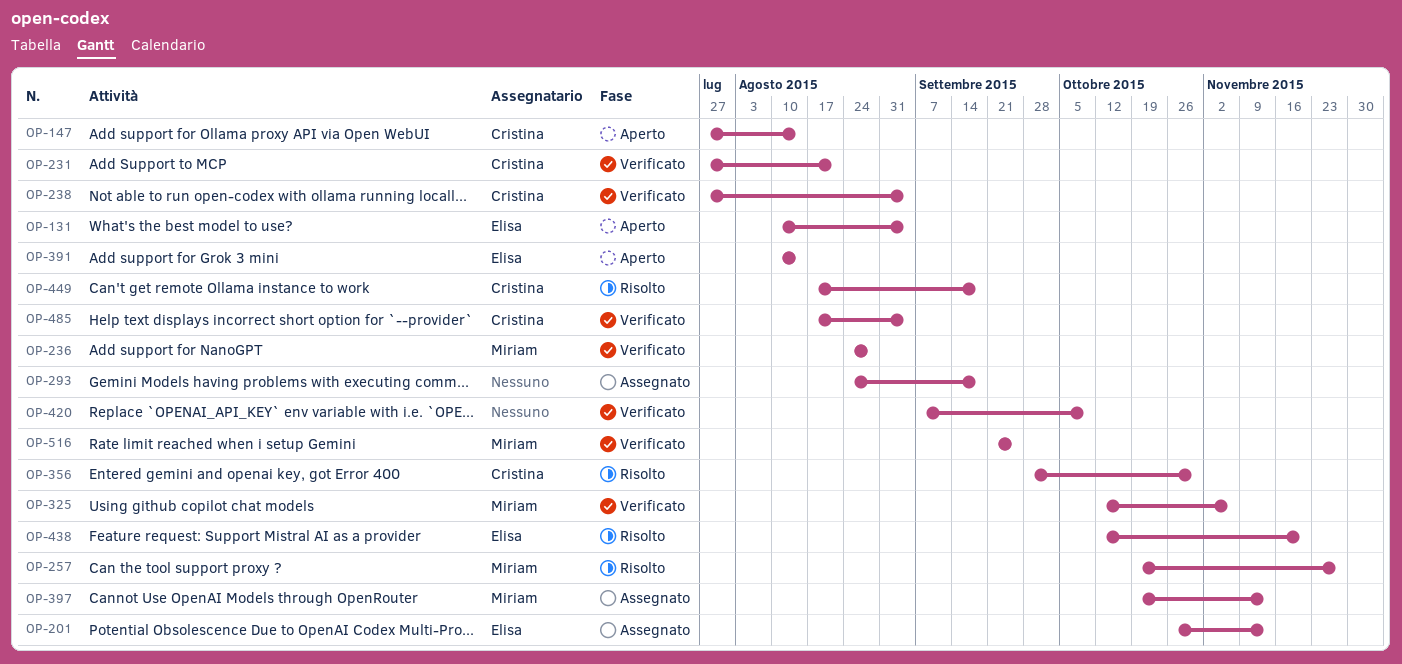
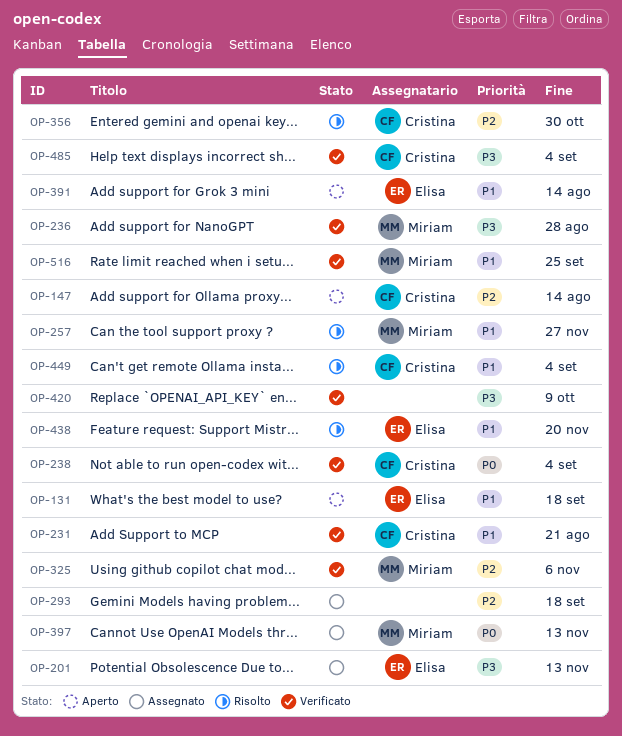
OP-131, due: Sep 4 -> Sep 18
OP-449, due: Sep 18 -> Sep 4

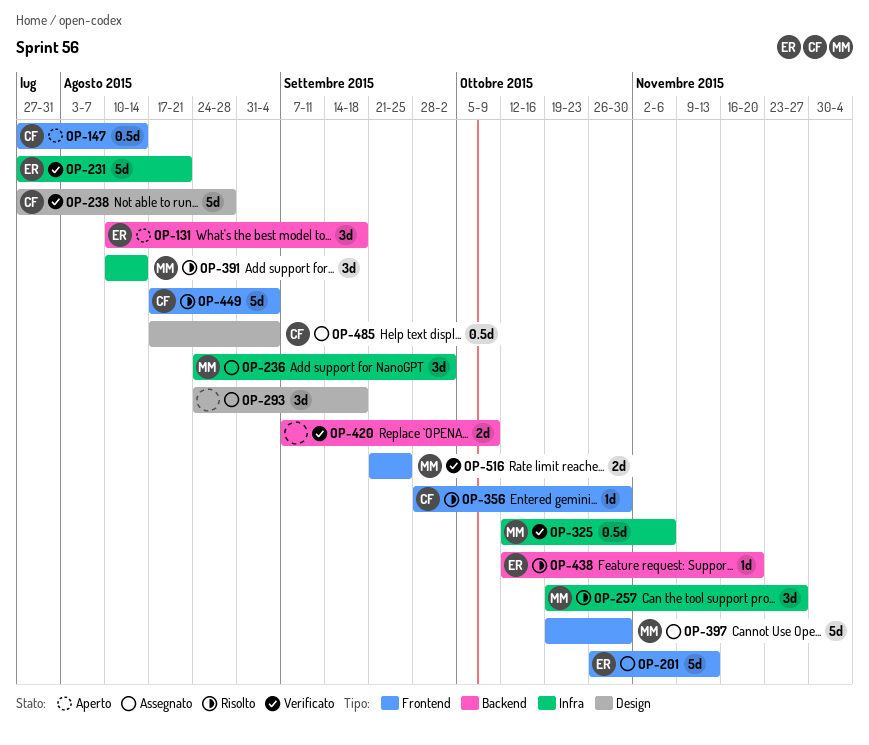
OP-231, owner: Cristina -> Elisa
OP-236, status: Verificato -> Assegnato
OP-236, due: Aug 28 -> Oct 2
OP-238, due: Sep 4 -> Aug 28
OP-391, status: Aperto -> Risolto
OP-391, owner: Elisa -> Miriam
OP-397, due: Nov 13 -> Oct 30
OP-485, status: Verificato -> Assegnato

